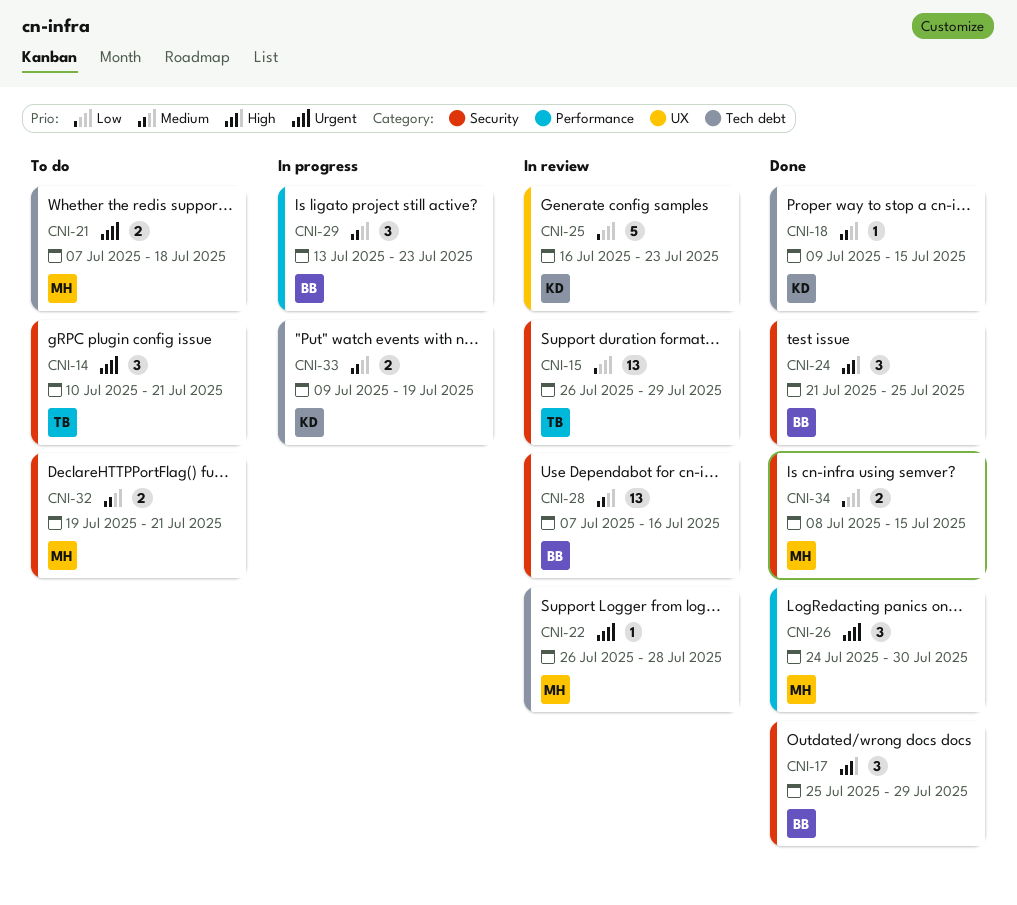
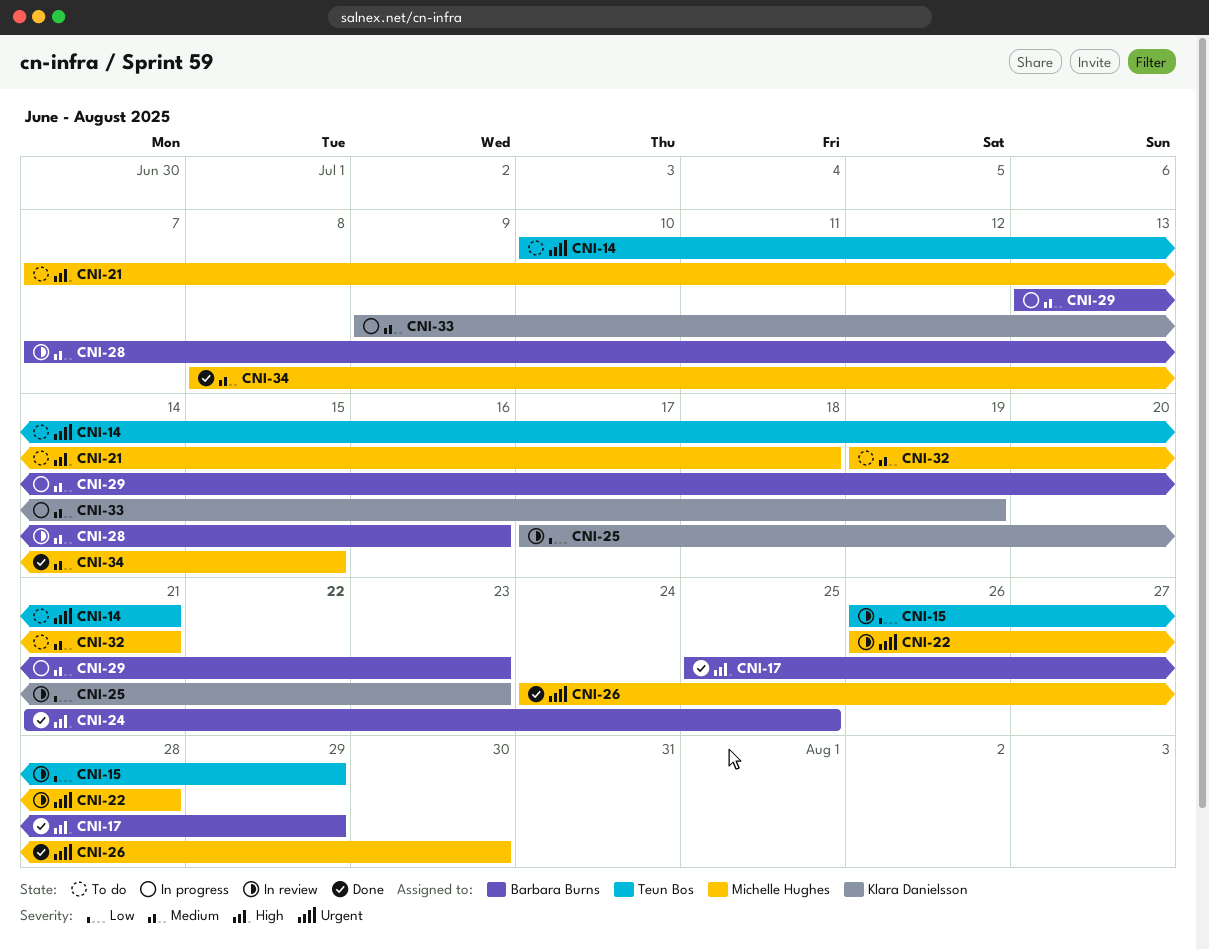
CNI-18: present -> none
CNI-21, priority: Urgent -> High
CNI-25, start: Jul 16 -> Jul 17
CNI-34, priority: Low -> Medium

